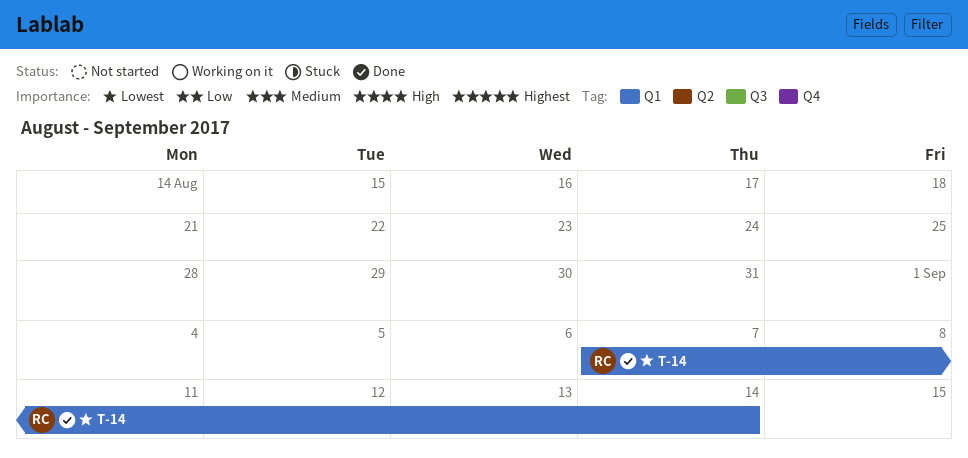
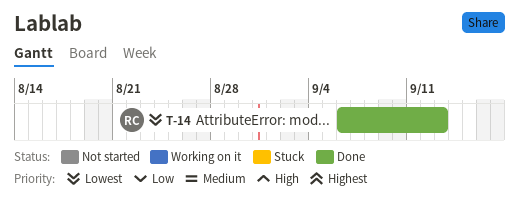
T-14, start: Sep 7 -> Sep 6
T-14, due: Sep 14 -> Sep 13

